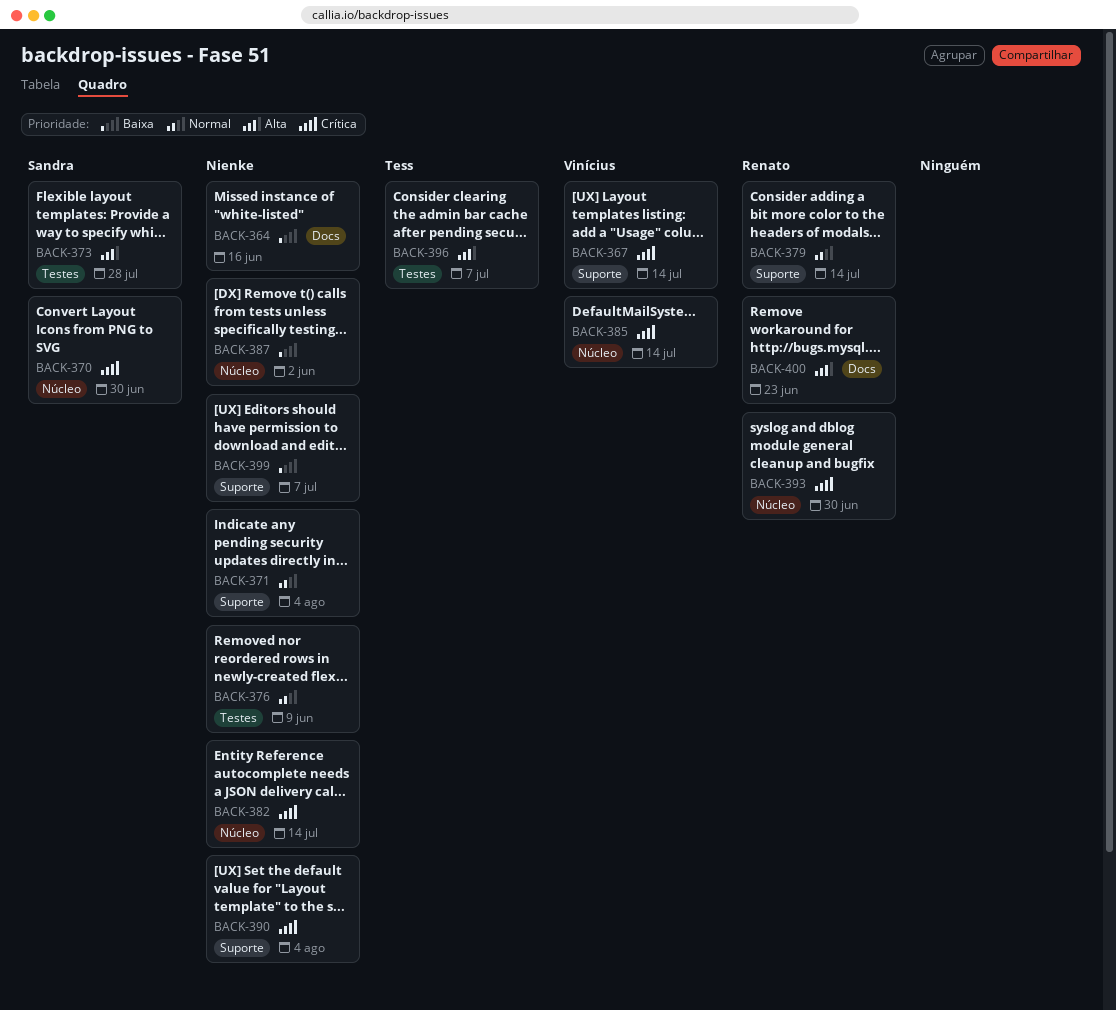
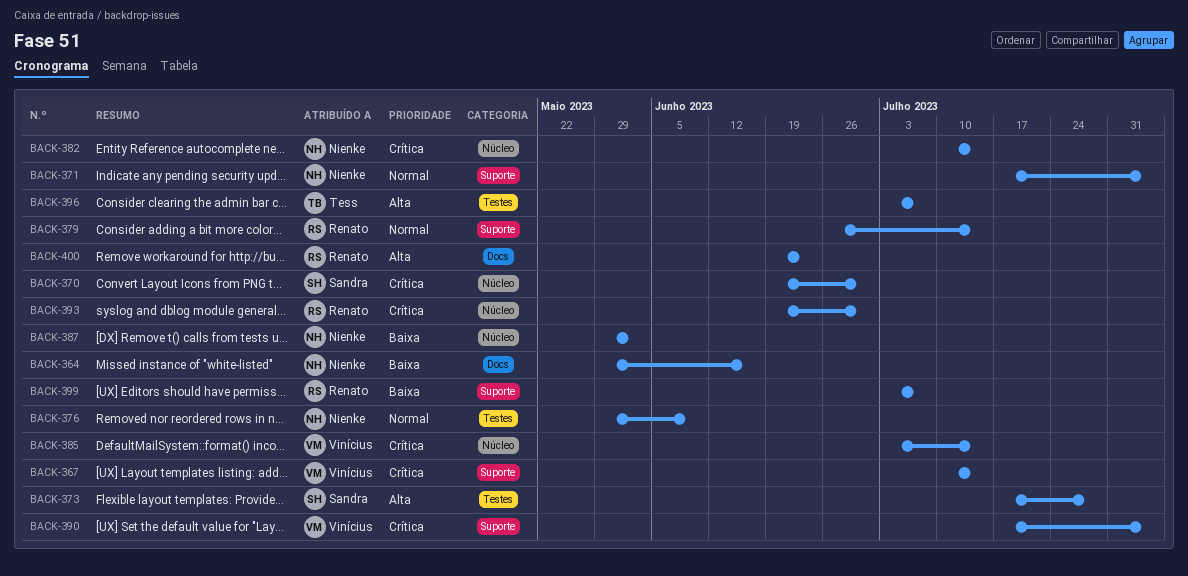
BACK-390, owner: Nienke -> Vinícius
BACK-399, owner: Nienke -> Renato

